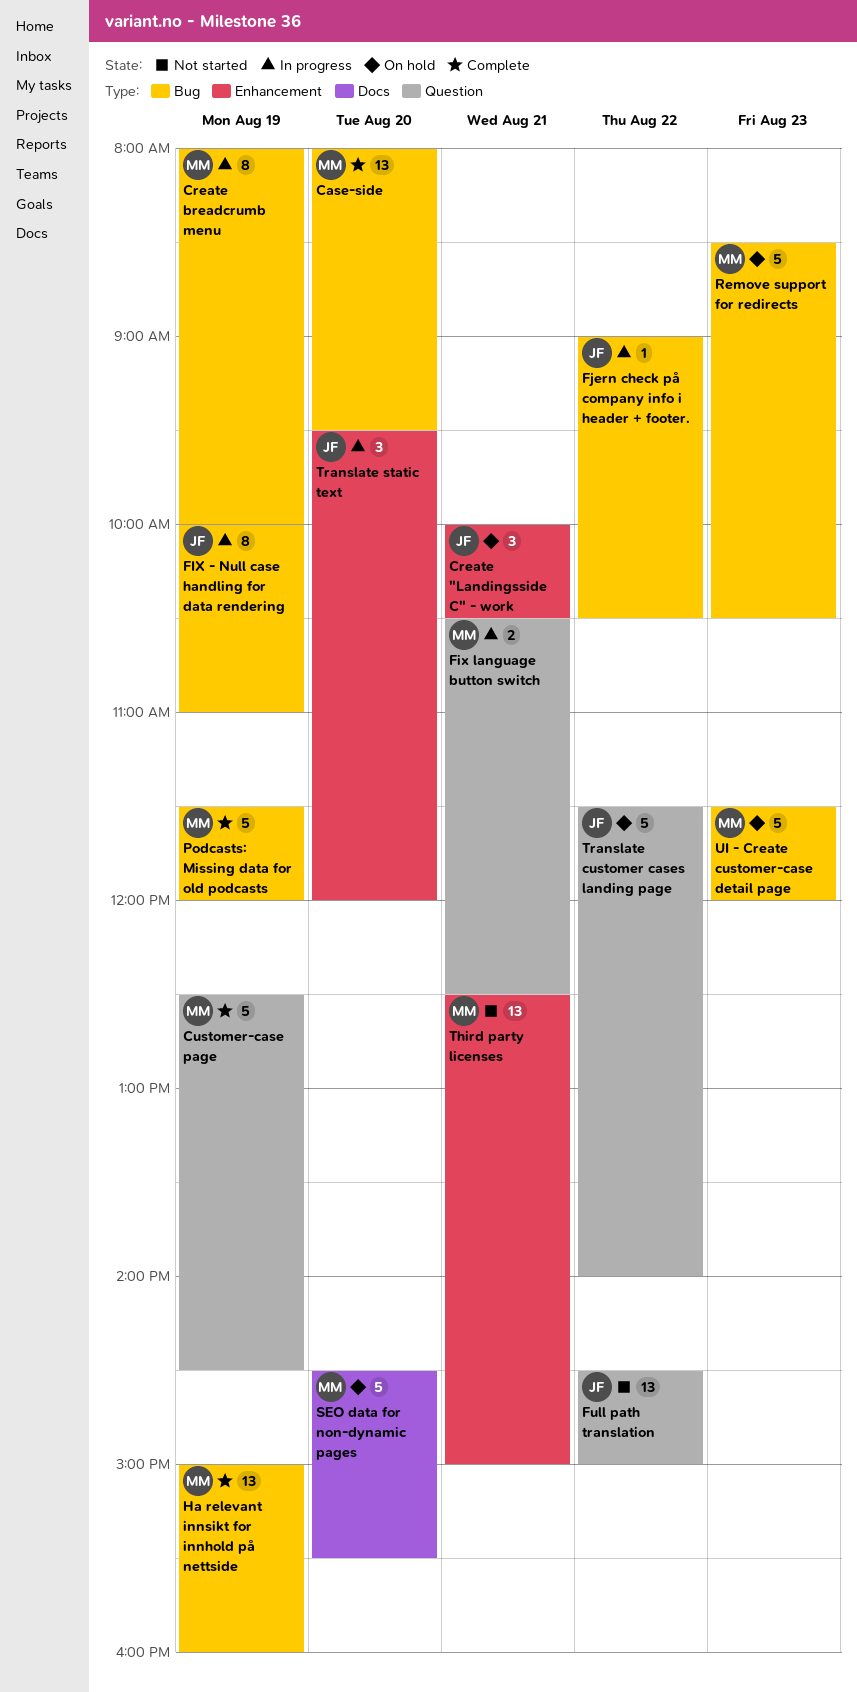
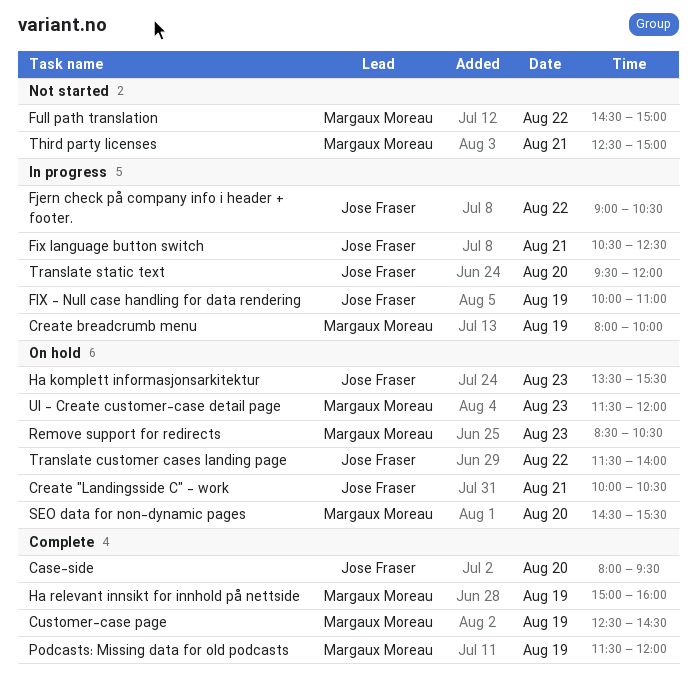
Case-side, owner: Margaux Moreau -> Jose Fraser
Fix language button switch, owner: Margaux Moreau -> Jose Fraser
Full path translation, owner: Jose Fraser -> Margaux Moreau
Ha komplett informasjonsarkitektur: none -> present

